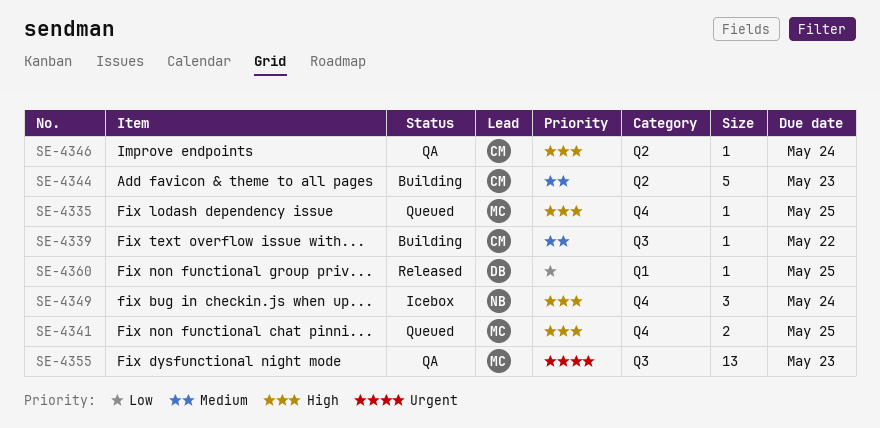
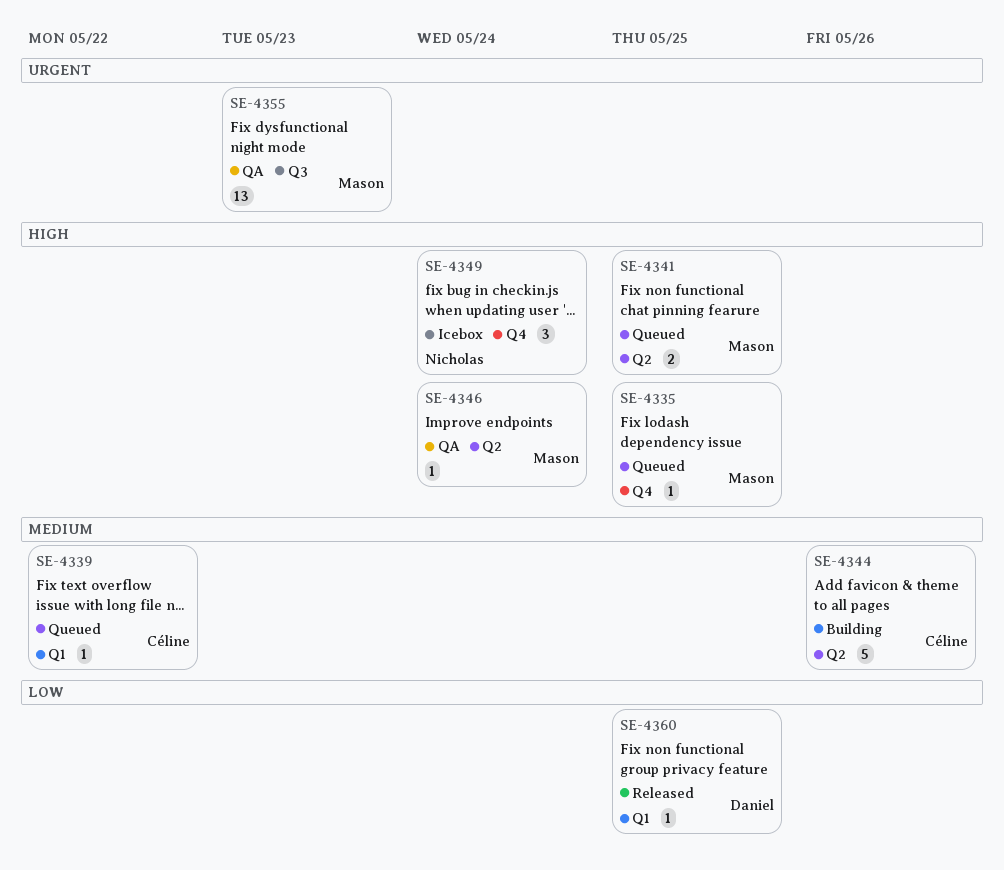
SE-4339, status: Building -> Queued
SE-4339, label: Q3 -> Q1
SE-4341, label: Q4 -> Q2
SE-4344, due: May 23 -> May 26
SE-4346, owner: Céline -> Mason

